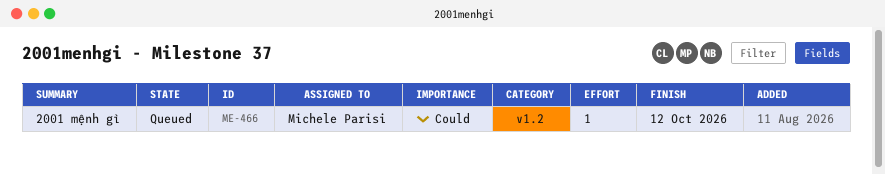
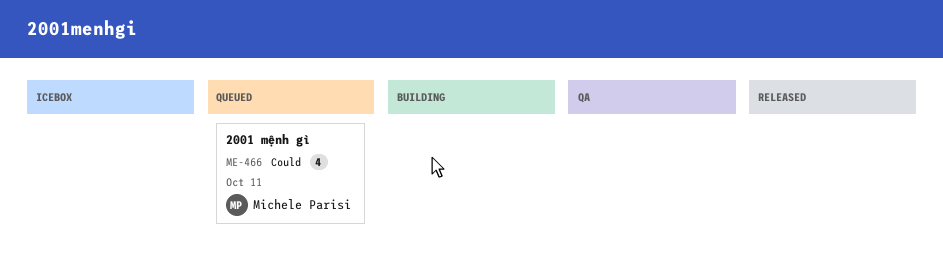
ME-466, estimate: 1 -> 4
ME-466, due: Oct 12 -> Oct 11

